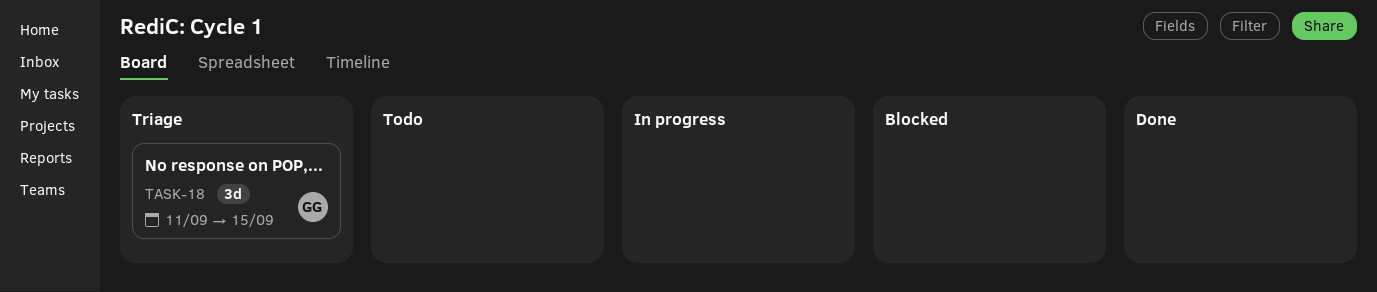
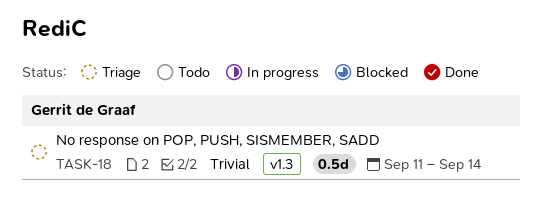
TASK-18, estimate: 3d -> 0.5d
TASK-18, due: Sep 15 -> Sep 14

